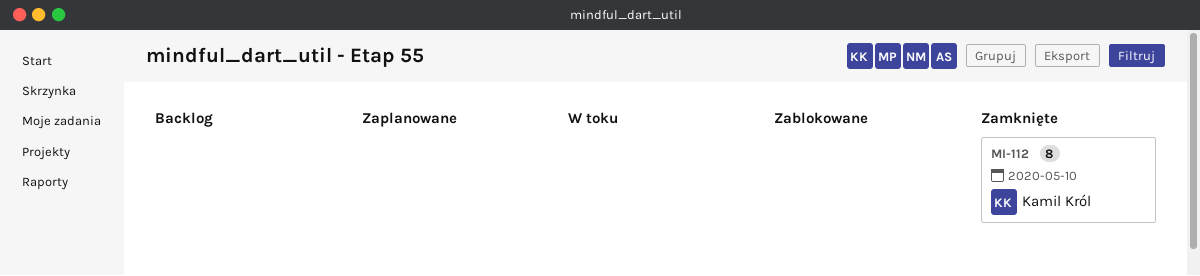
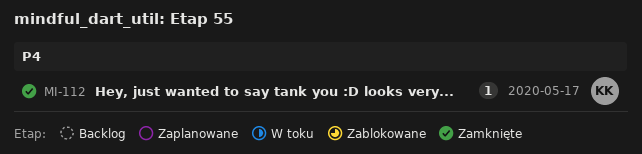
MI-112, estimate: 8 -> 1
MI-112, due: May 10 -> May 17

